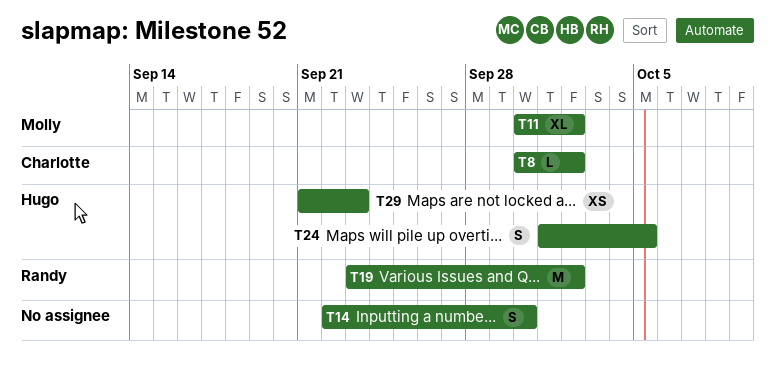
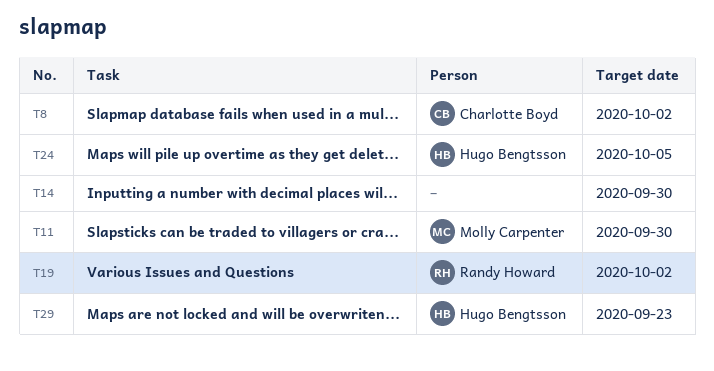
T11, due: Oct 2 -> Sep 30

